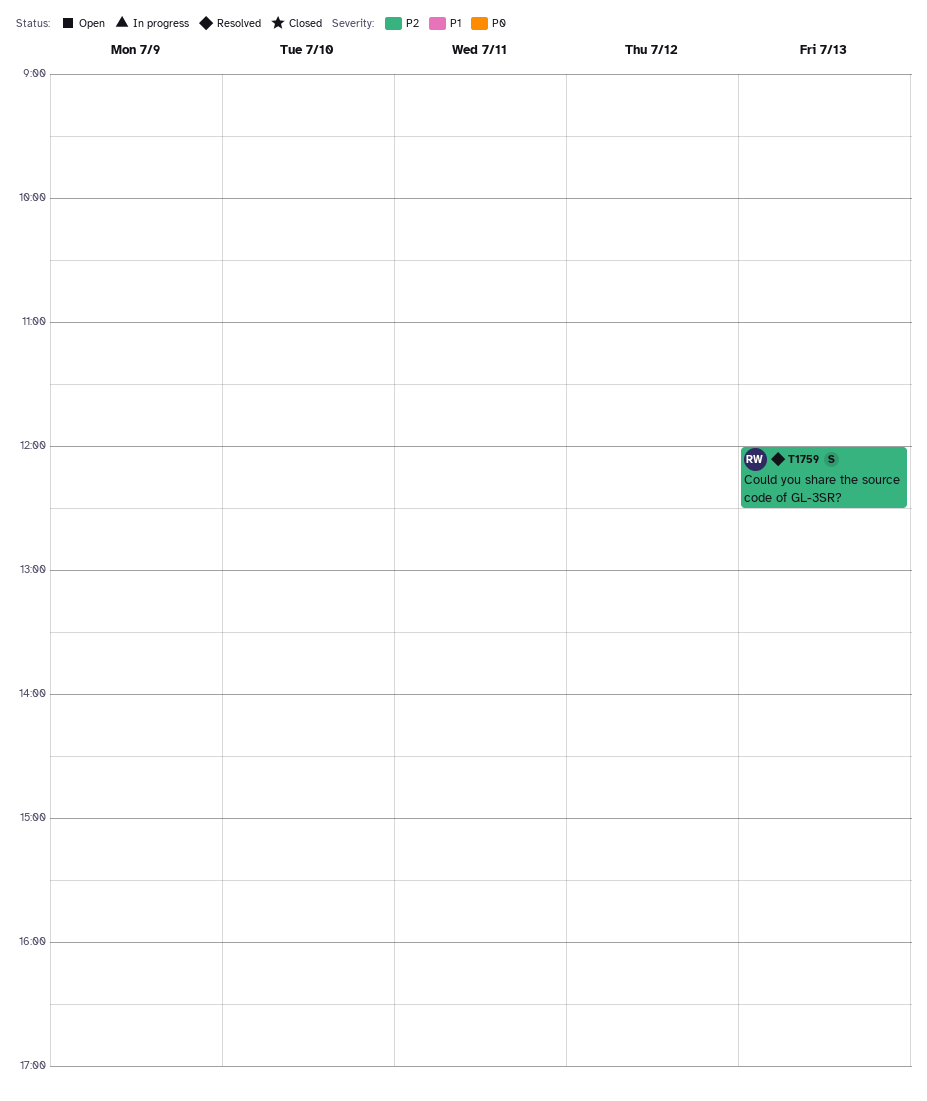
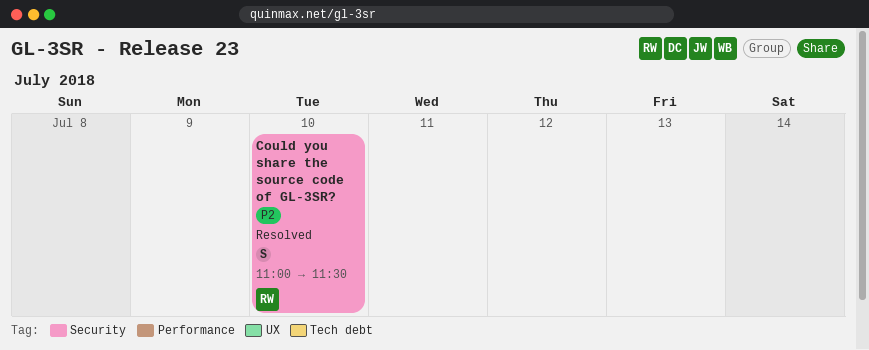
Could you share the source code of GL-3SR?, day: Jul 13 -> Jul 10
Could you share the source code of GL-3SR?, begins: 12:00 -> 11:00
Could you share the source code of GL-3SR?, ends: 12:30 -> 11:30

